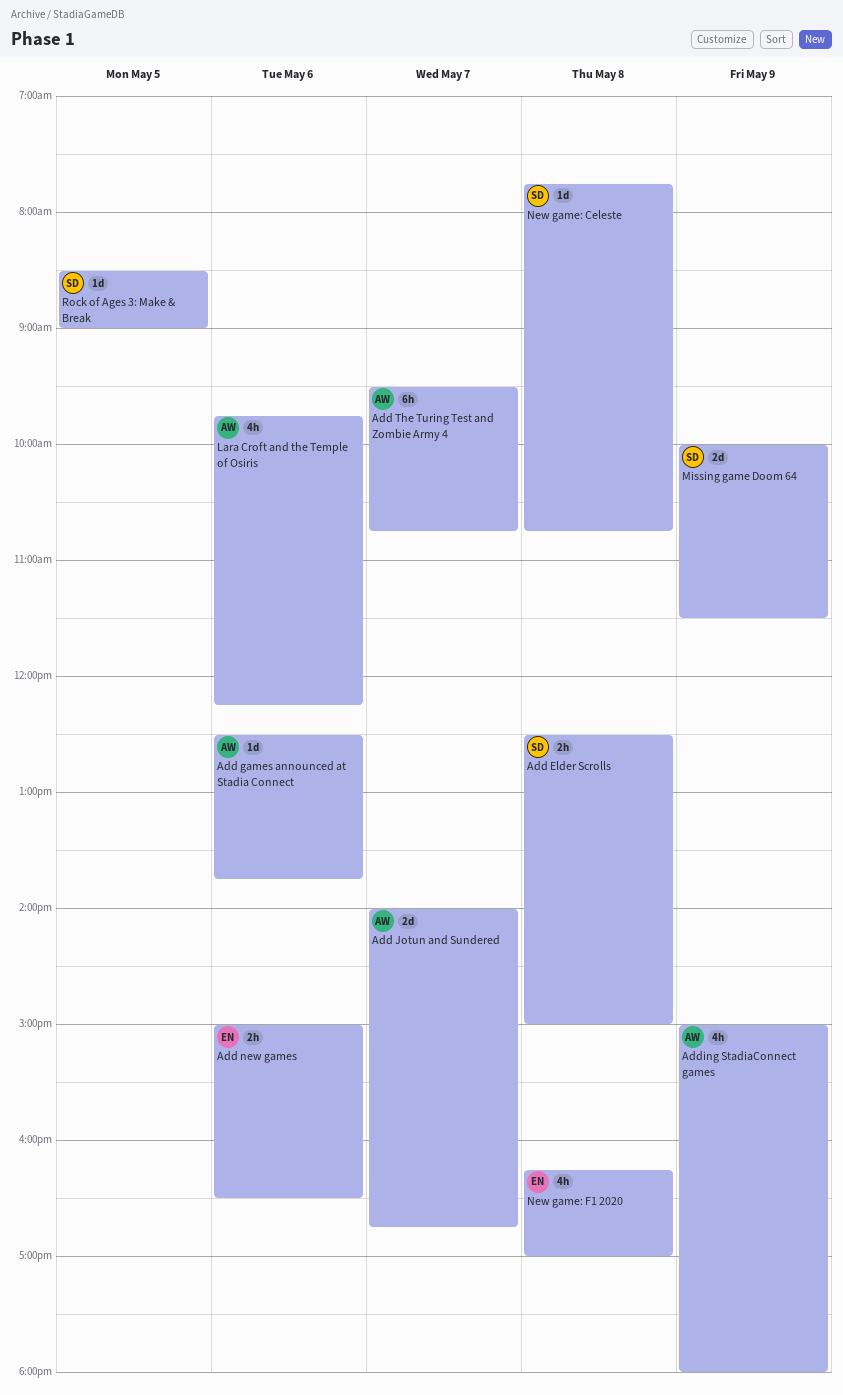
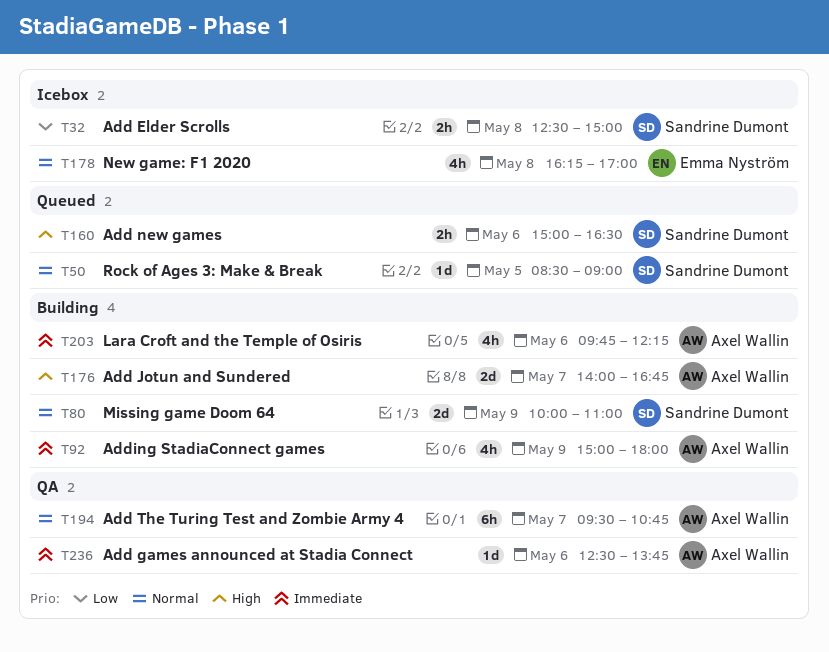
Add new games, owner: Emma Nyström -> Sandrine Dumont
Missing game Doom 64, ends: 11:30 -> 11:00
New game: Celeste: present -> none

